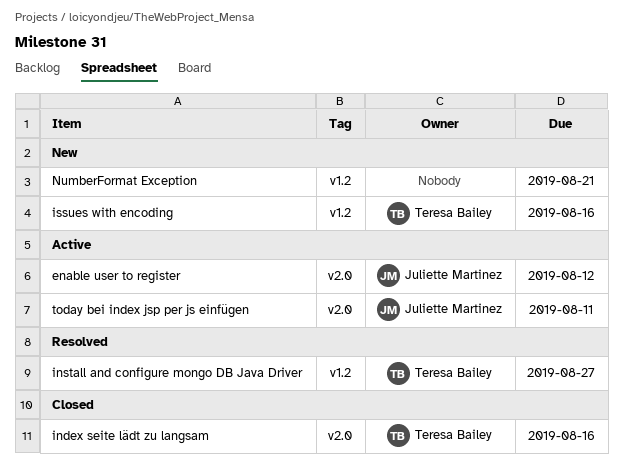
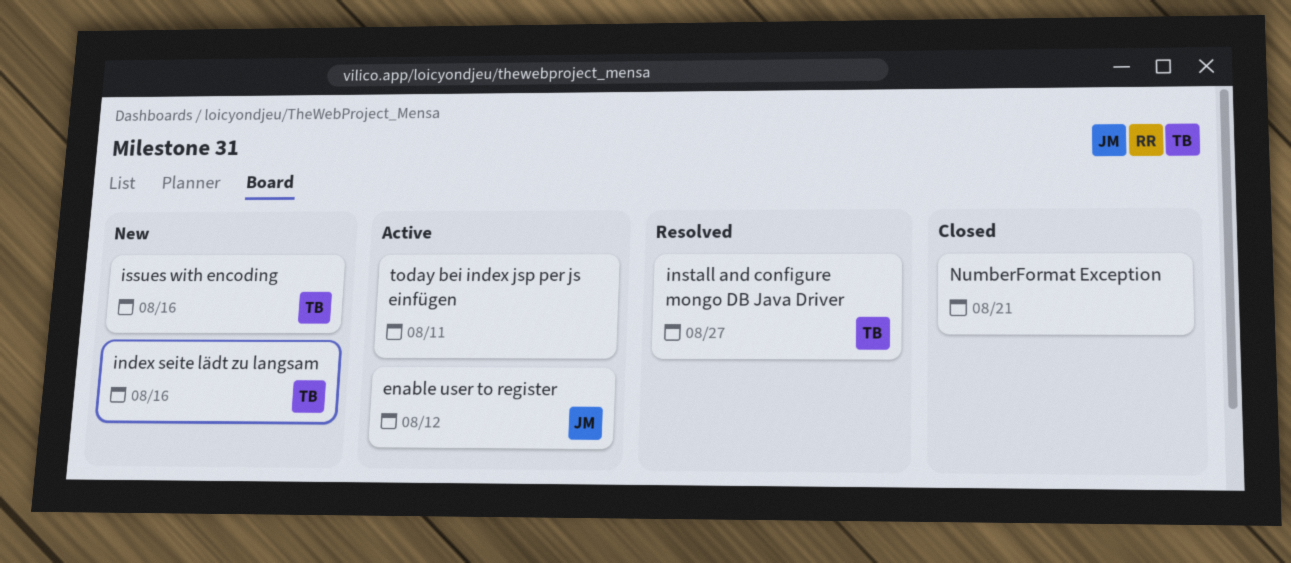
index seite lädt zu langsam, status: Closed -> New
NumberFormat Exception, status: New -> Closed
today bei index jsp per js einfügen, owner: Juliette Martinez -> none

